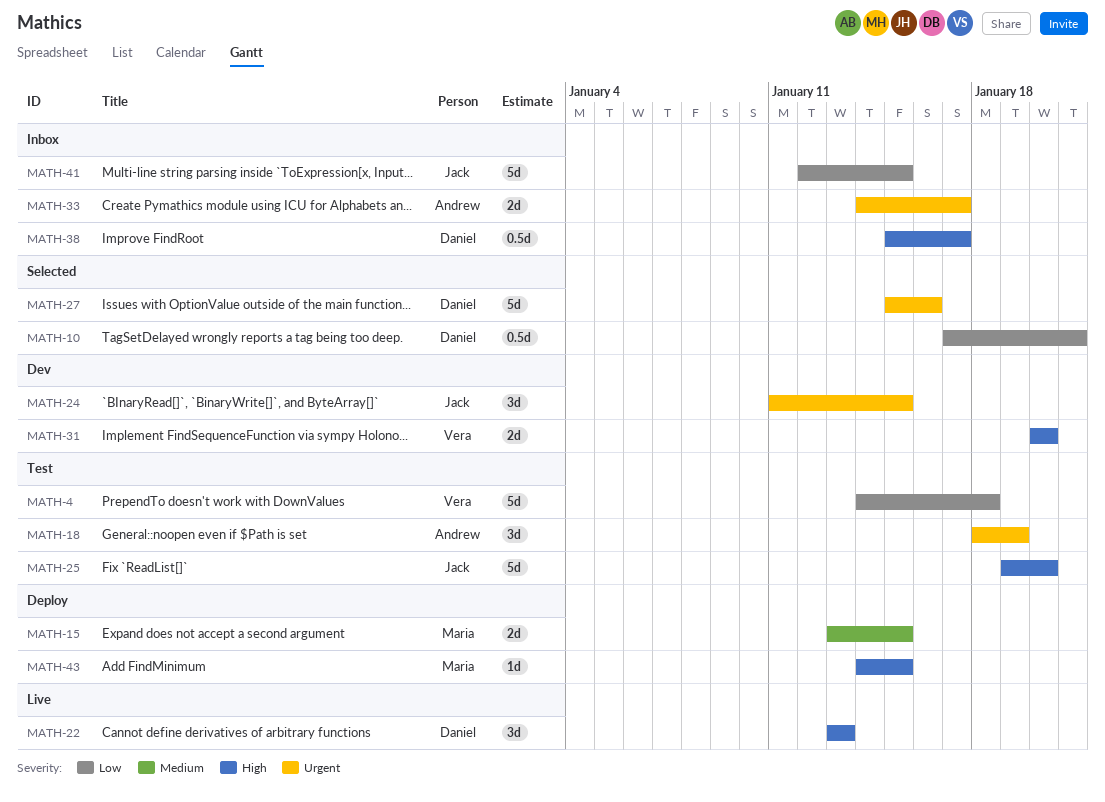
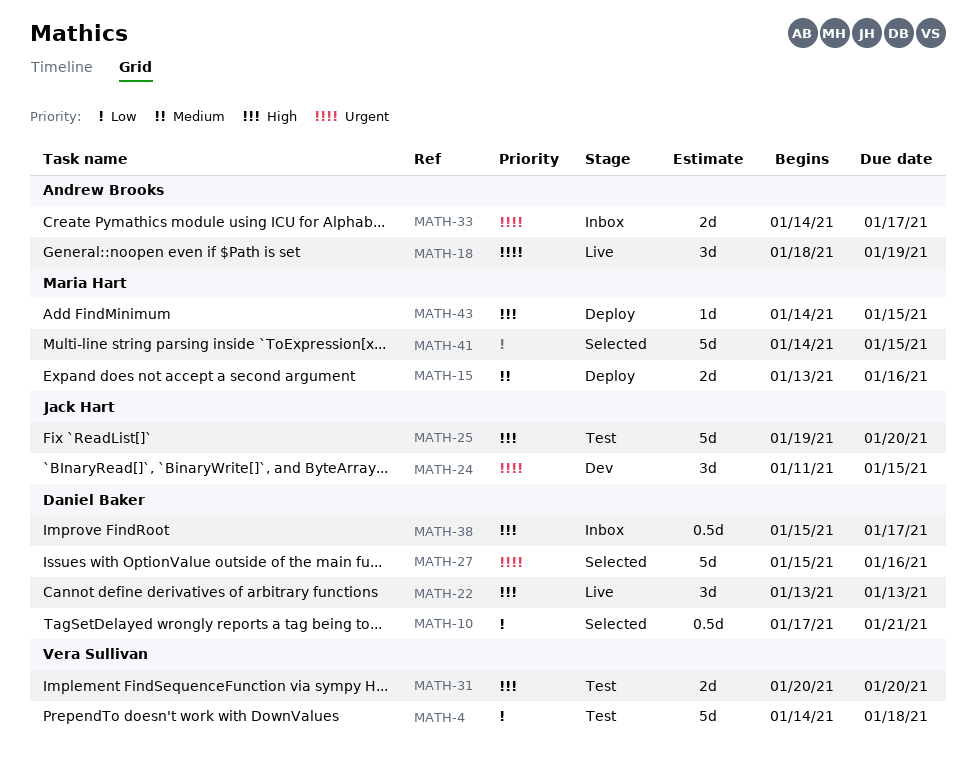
MATH-15, due: Jan 15 -> Jan 16
MATH-18, status: Test -> Live
MATH-31, status: Dev -> Test
MATH-41, status: Inbox -> Selected
MATH-41, owner: Jack Hart -> Maria Hart
MATH-41, start: Jan 12 -> Jan 14

